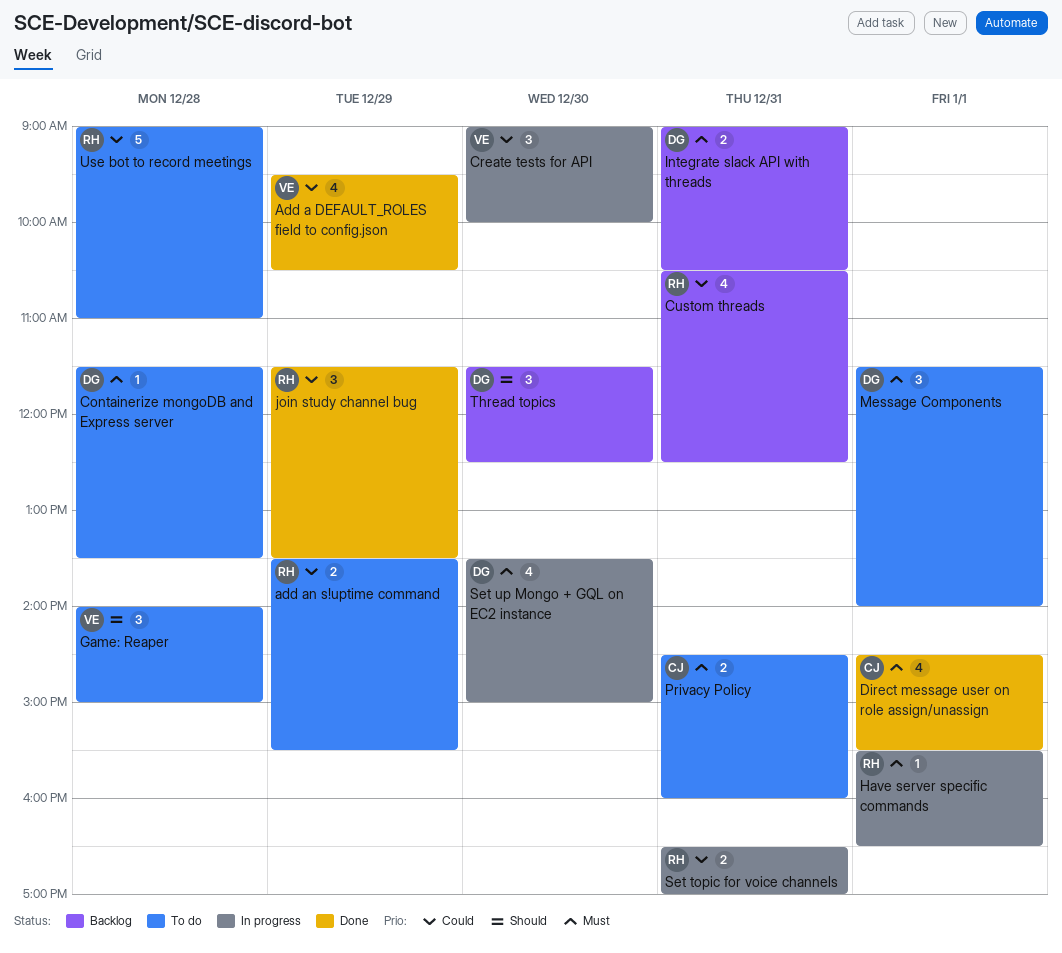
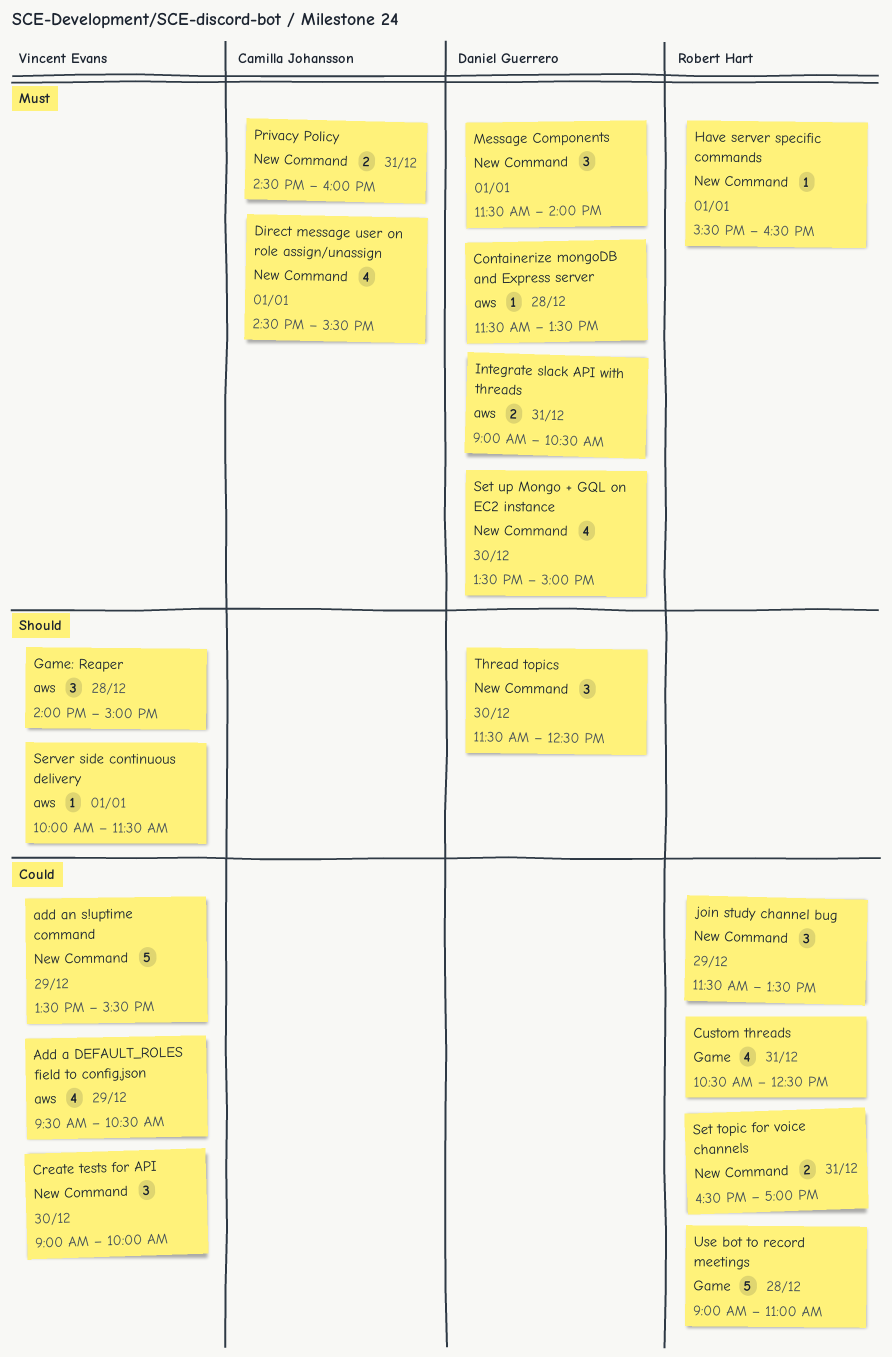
add an s!uptime command, owner: Robert Hart -> Vincent Evans
add an s!uptime command, estimate: 2 -> 5
Server side continuous delivery: none -> present

